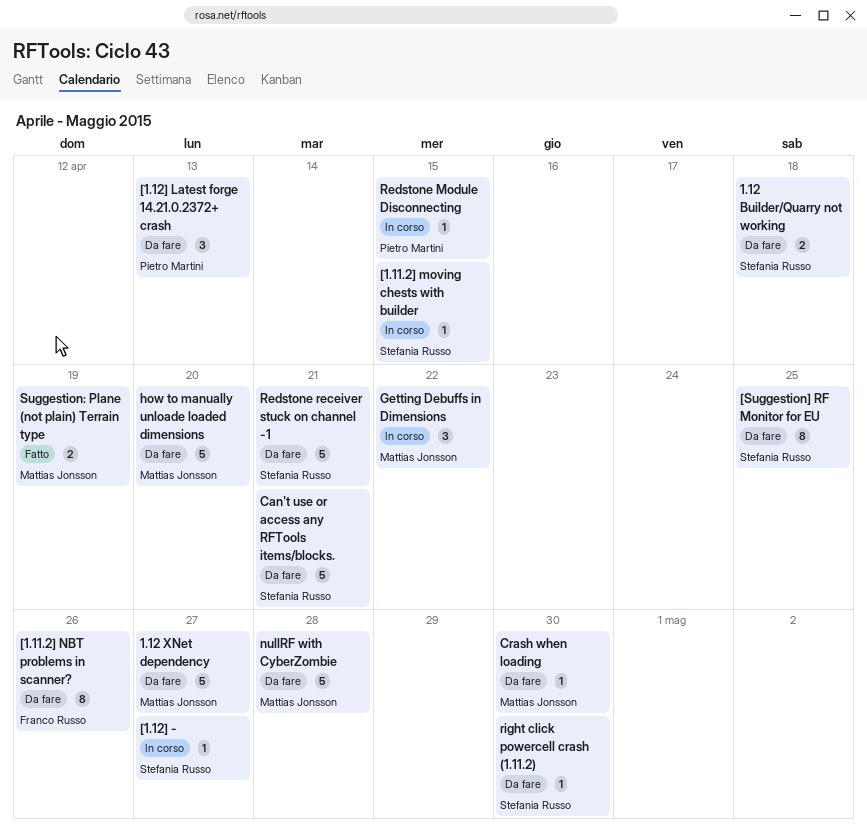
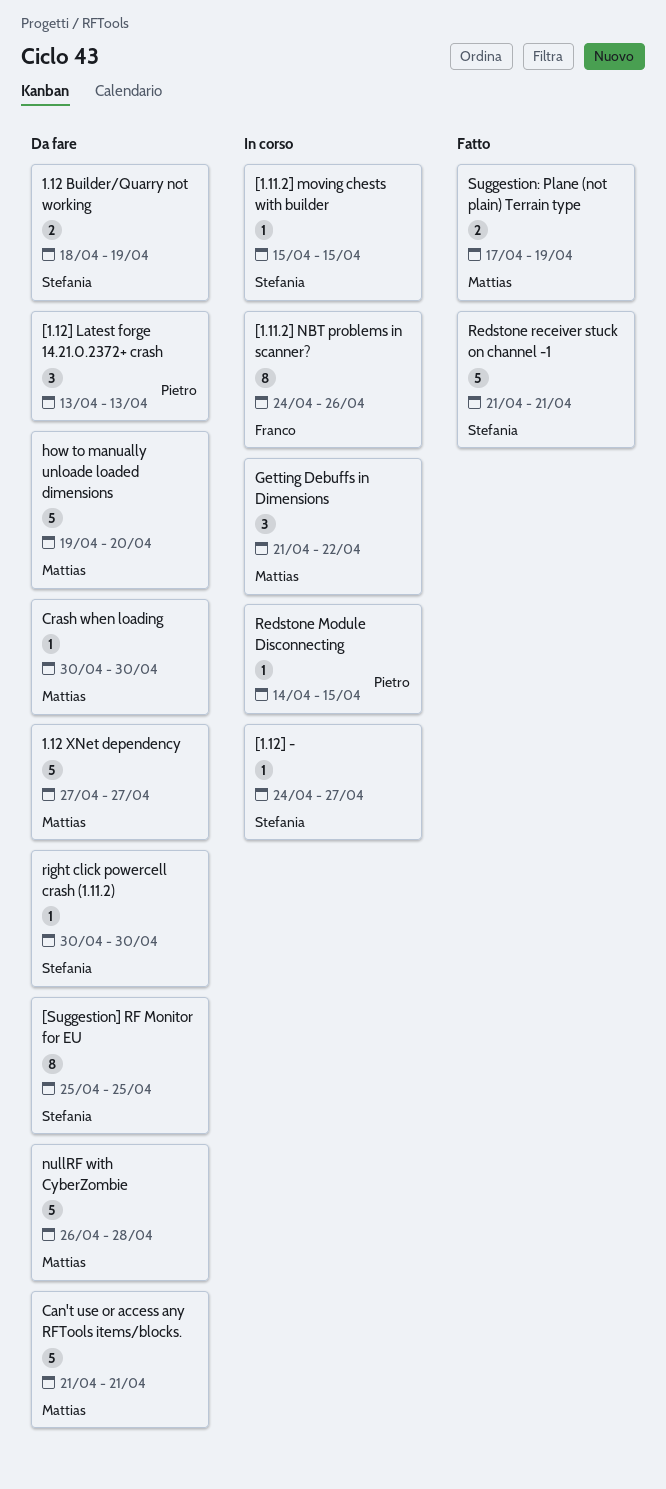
1.12 Builder/Quarry not working, due: Apr 18 -> Apr 19
[1.11.2] NBT problems in scanner?, status: Da fare -> In corso
Can't use or access any RFTools items/blocks., owner: Stefania Russo -> Mattias Jonsson
Redstone receiver stuck on channel -1, status: Da fare -> Fatto

